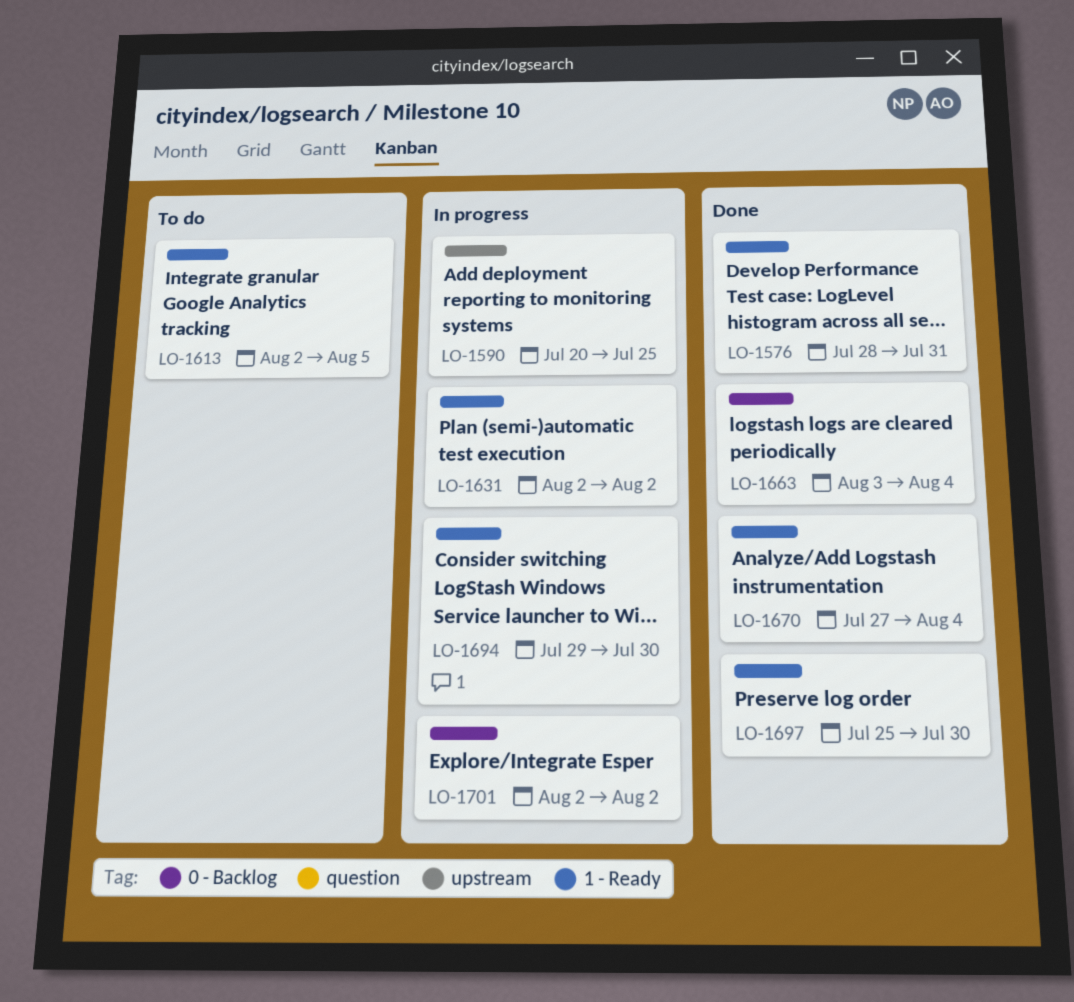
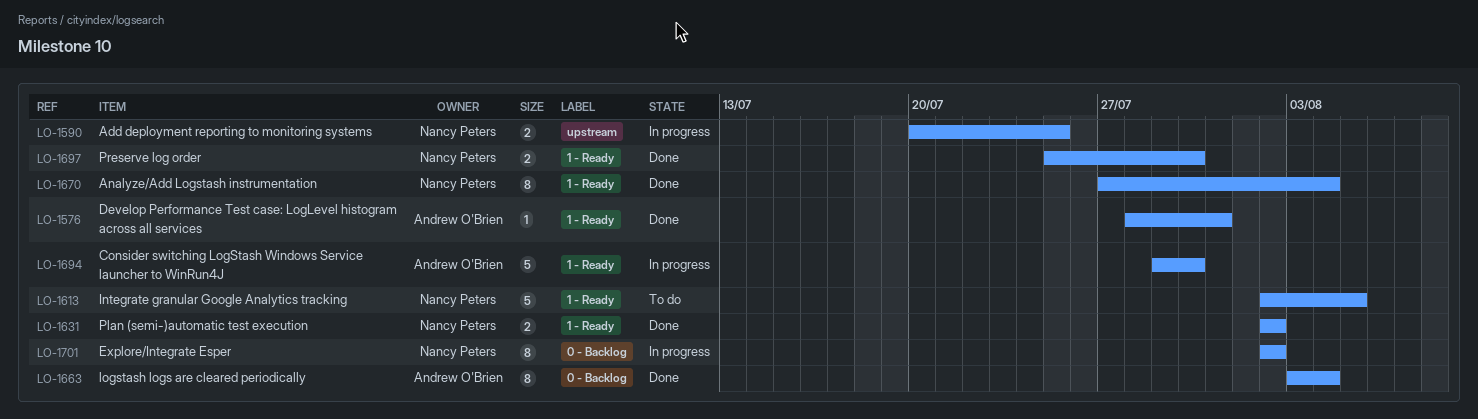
LO-1631, status: In progress -> Done

